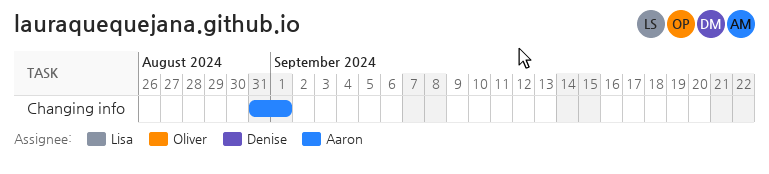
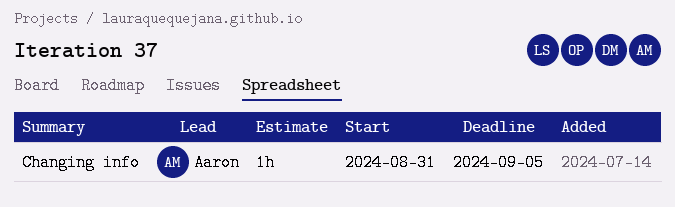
Changing info, due: Sep 1 -> Sep 5

